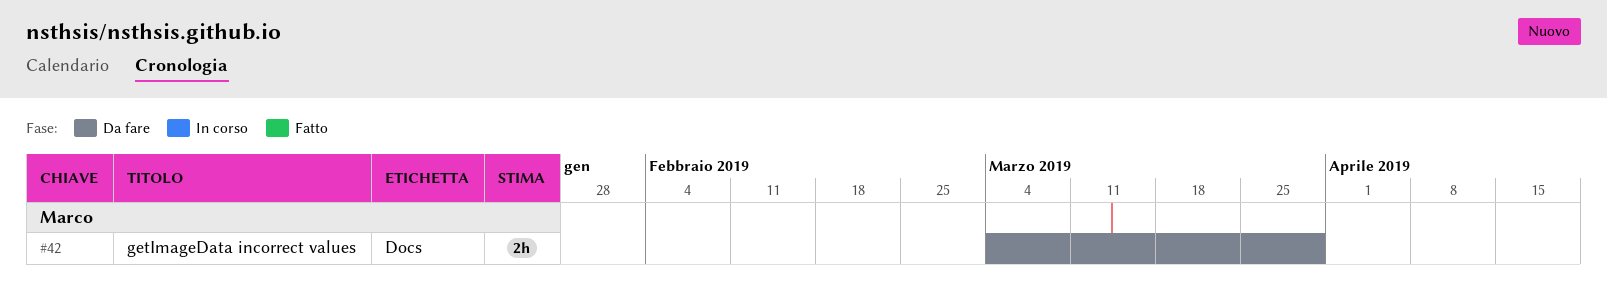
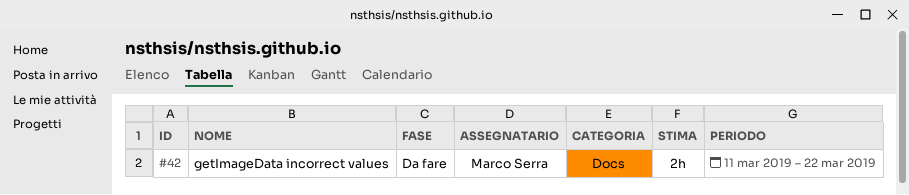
#42, start: Mar 4 -> Mar 11
#42, due: Mar 29 -> Mar 22

